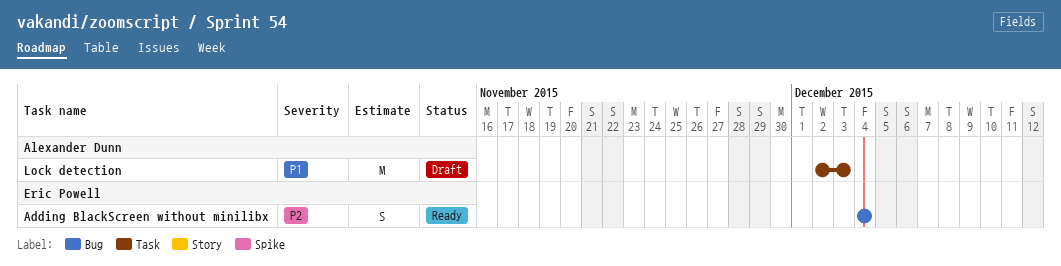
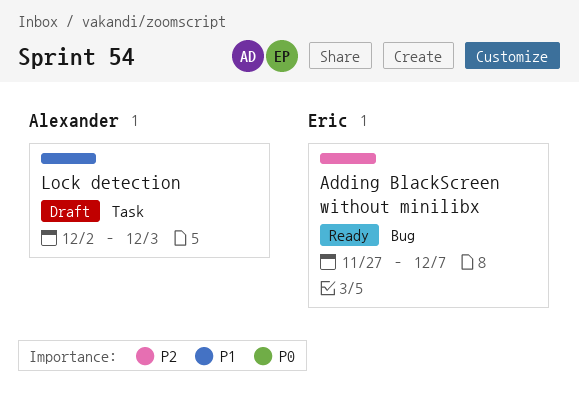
Adding BlackScreen without minilibx, start: Dec 4 -> Nov 27
Adding BlackScreen without minilibx, due: Dec 4 -> Dec 7

